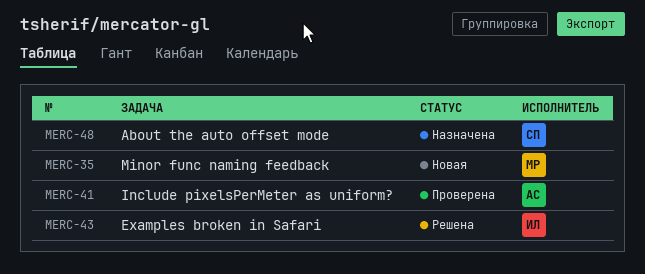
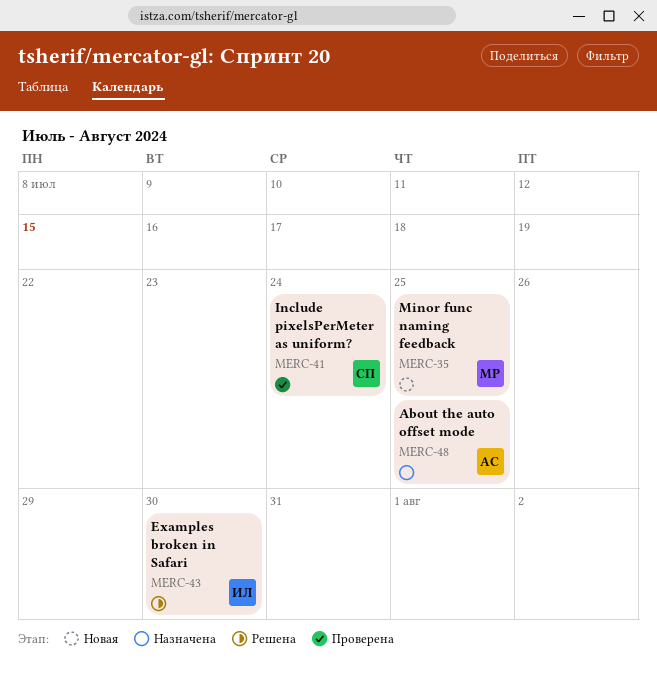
MERC-41, owner: АС -> СП
MERC-48, owner: СП -> АС

